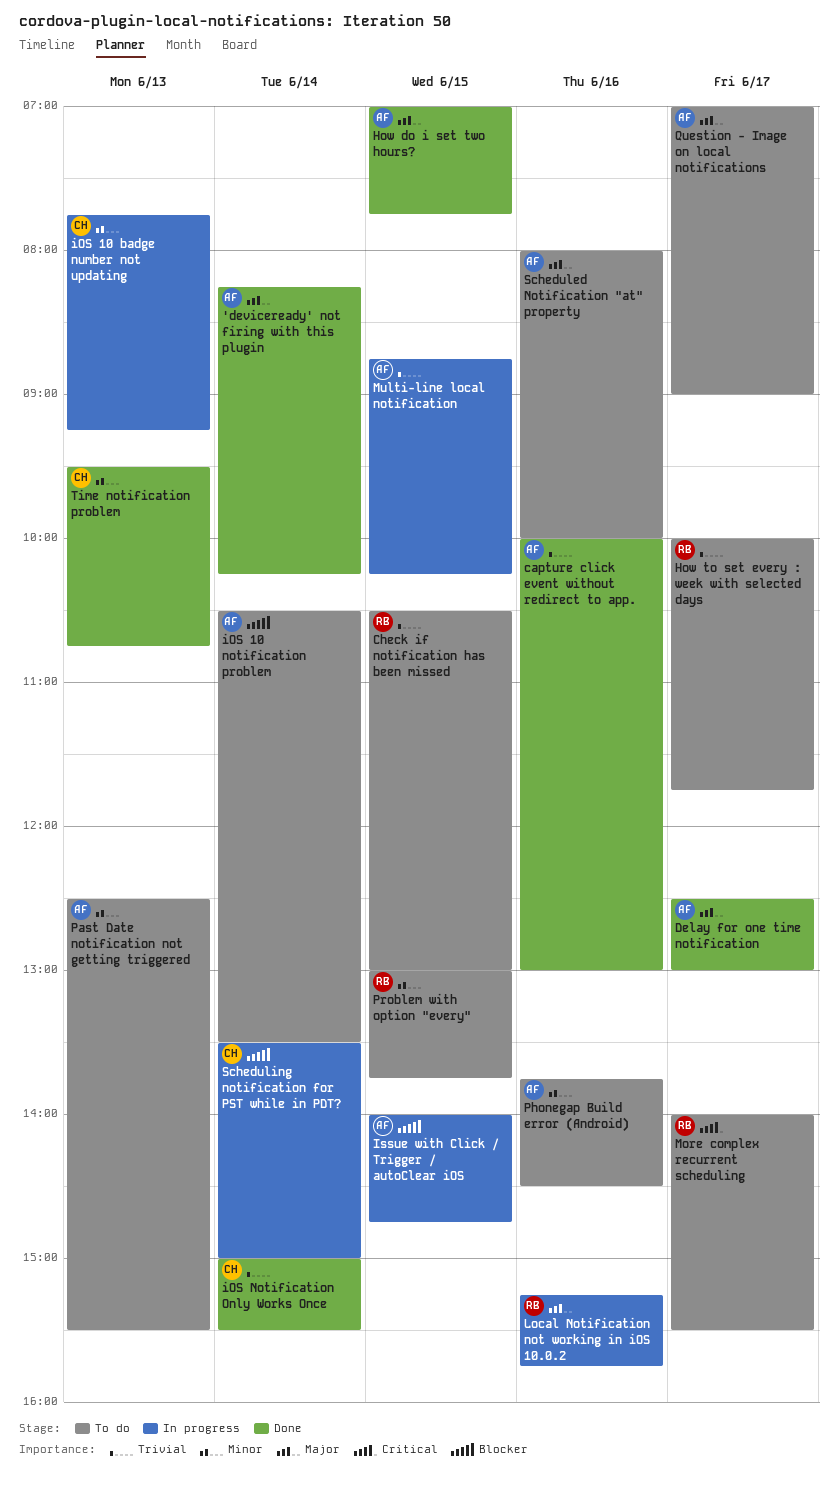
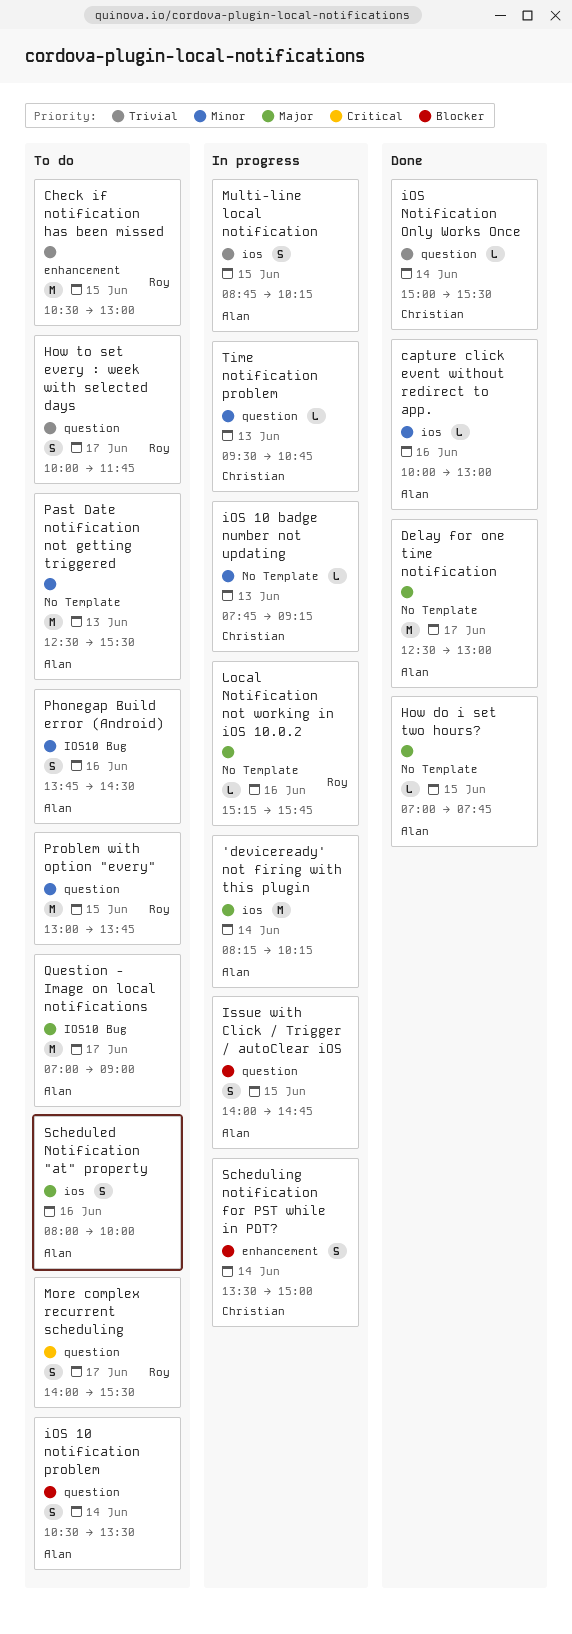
'deviceready' not firing with this plugin, status: Done -> In progress
capture click event without redirect to app., priority: Trivial -> Minor
Time notification problem, status: Done -> In progress

